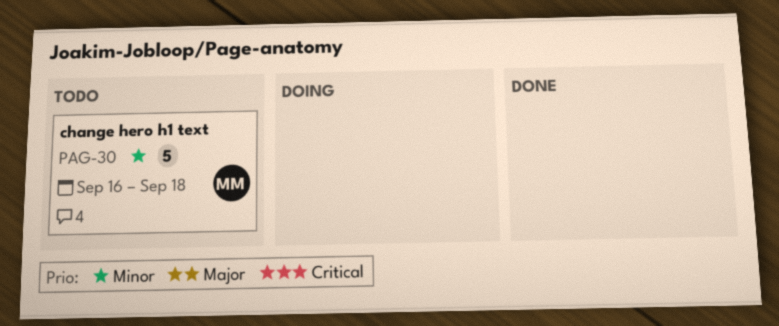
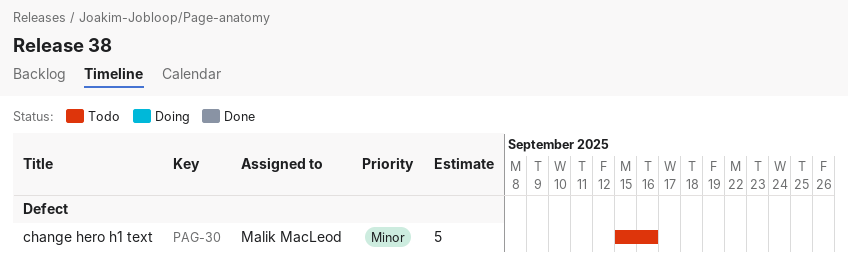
PAG-30, start: Sep 16 -> Sep 15
PAG-30, due: Sep 18 -> Sep 16

